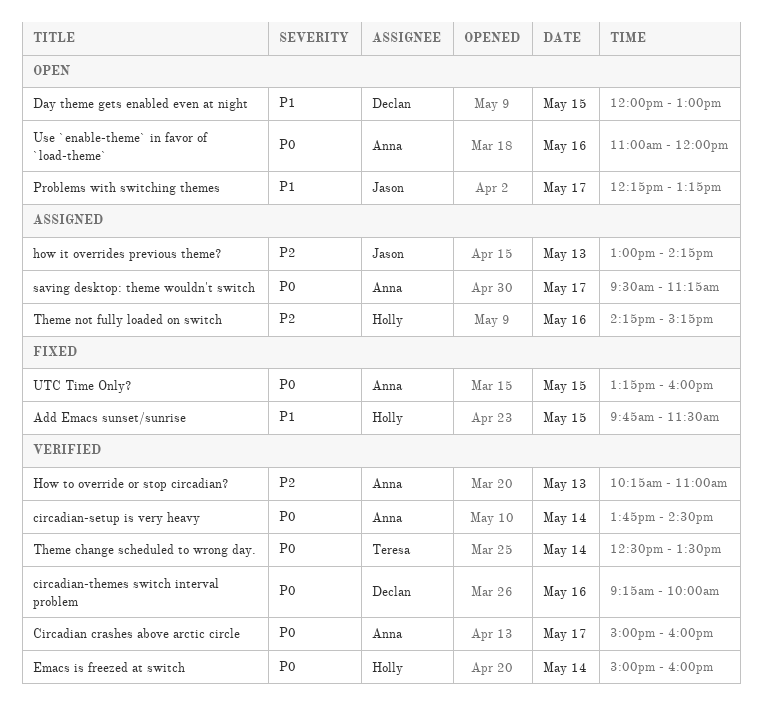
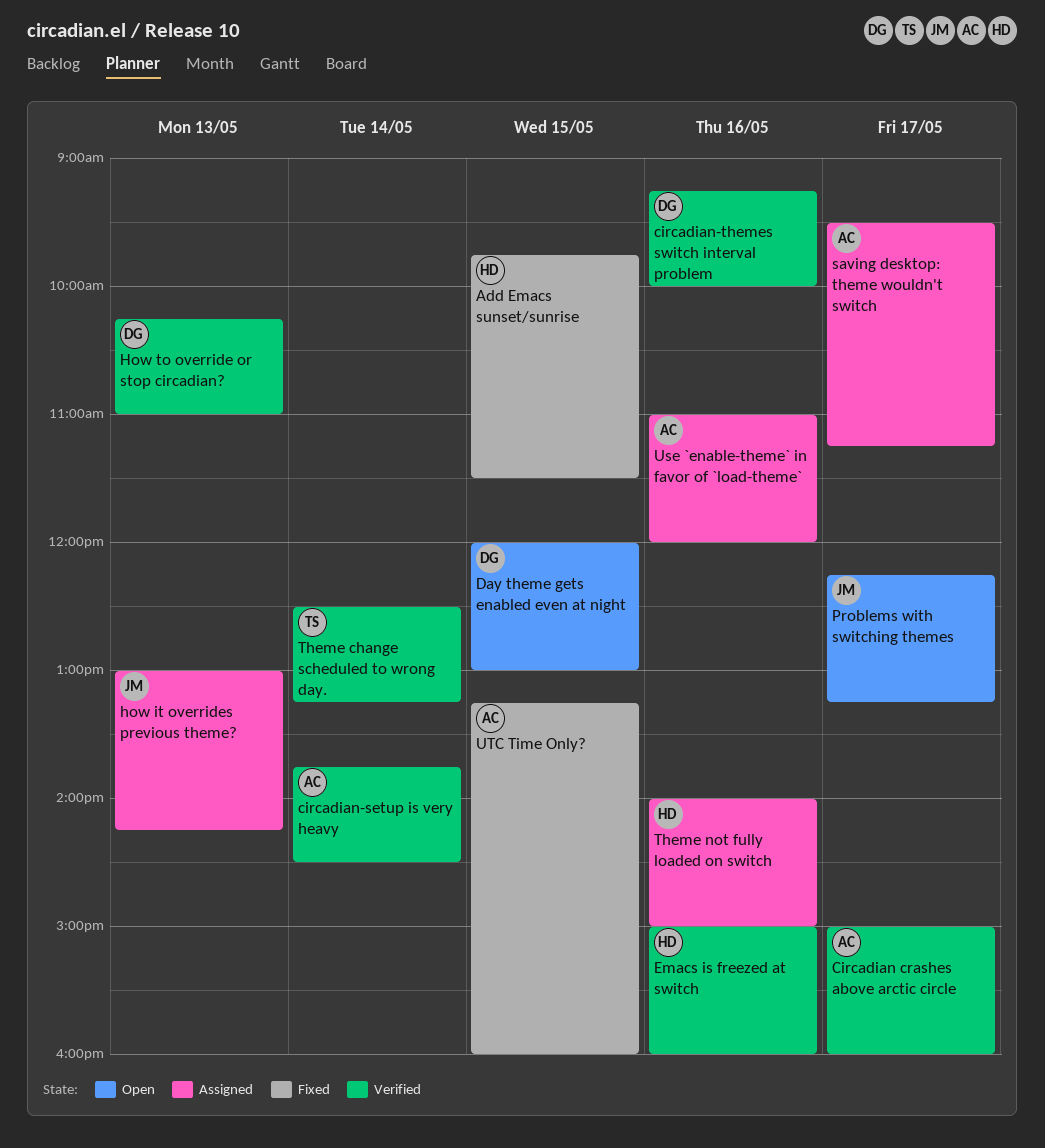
Emacs is freezed at switch, day: May 14 -> May 16
How to override or stop circadian?, owner: Anna -> Declan
Theme change scheduled to wrong day., ends: 13:30 -> 13:15
Theme not fully loaded on switch, begins: 14:15 -> 14:00
Theme not fully loaded on switch, ends: 15:15 -> 15:00
Use `enable-theme` in favor of `load-theme`, status: Open -> Assigned

